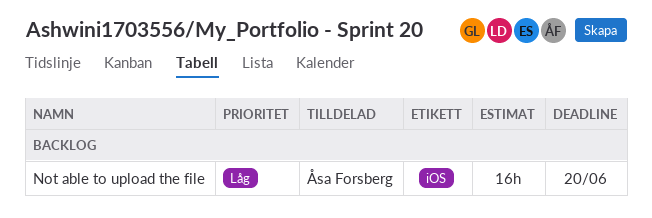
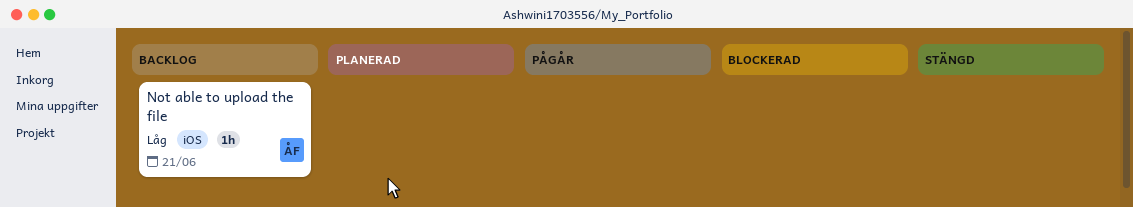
Not able to upload the file, estimate: 16h -> 1h
Not able to upload the file, due: Jun 20 -> Jun 21

